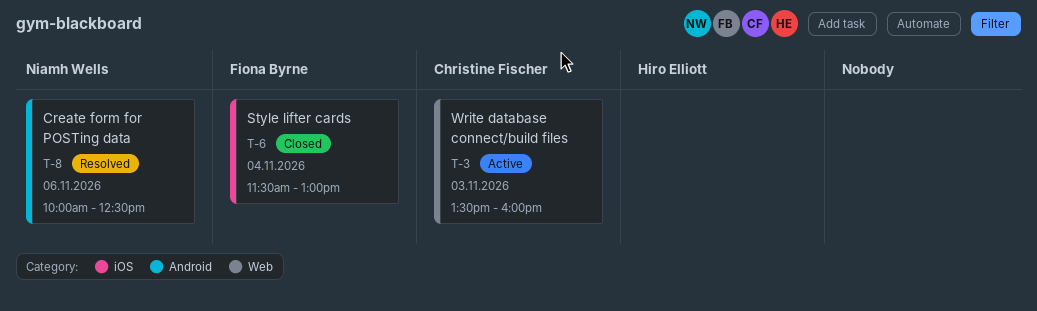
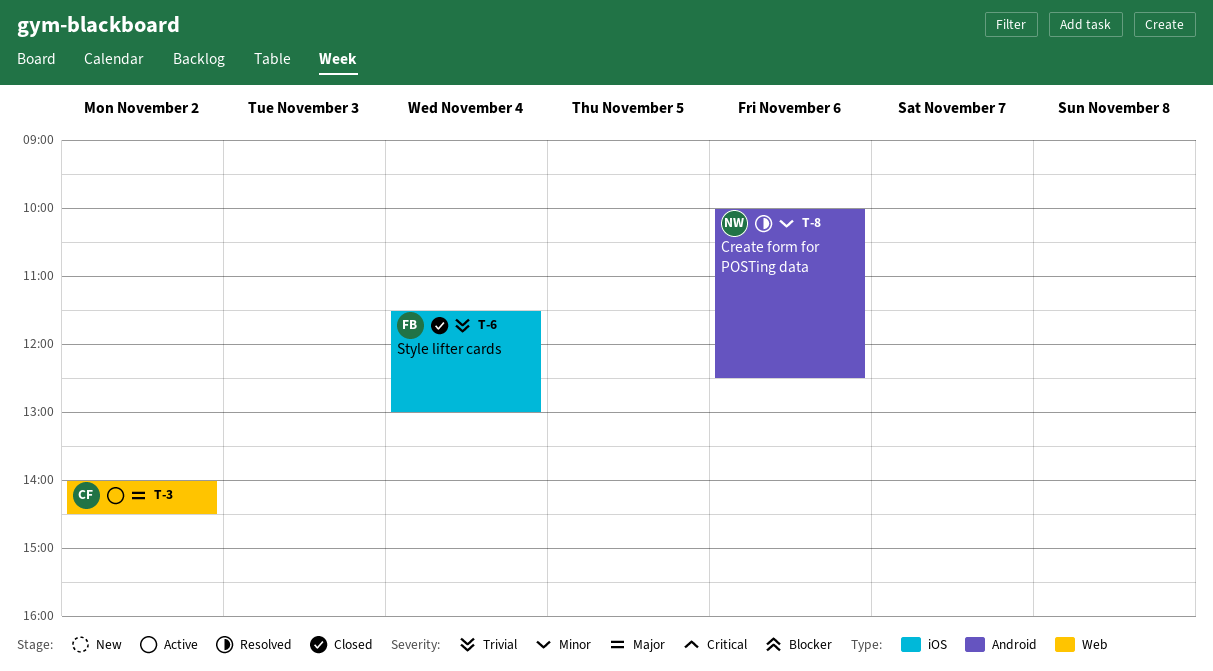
T-3, day: Nov 3 -> Nov 2
T-3, begins: 13:30 -> 14:00
T-3, ends: 16:00 -> 14:30

